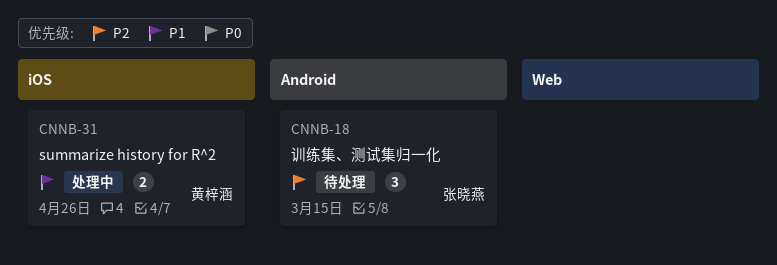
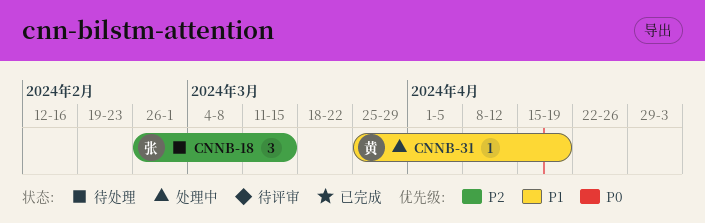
CNNB-31, estimate: 2 -> 1
CNNB-31, due: Apr 26 -> Apr 19

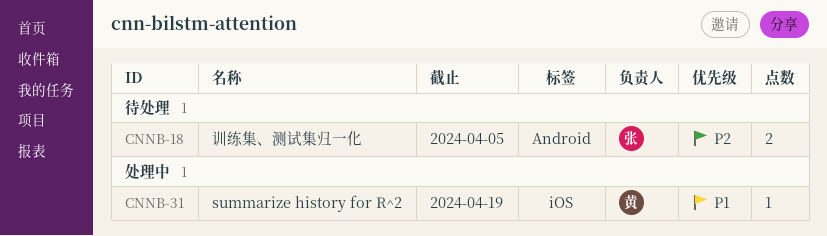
CNNB-18, estimate: 3 -> 2
CNNB-18, due: Mar 15 -> Apr 5

